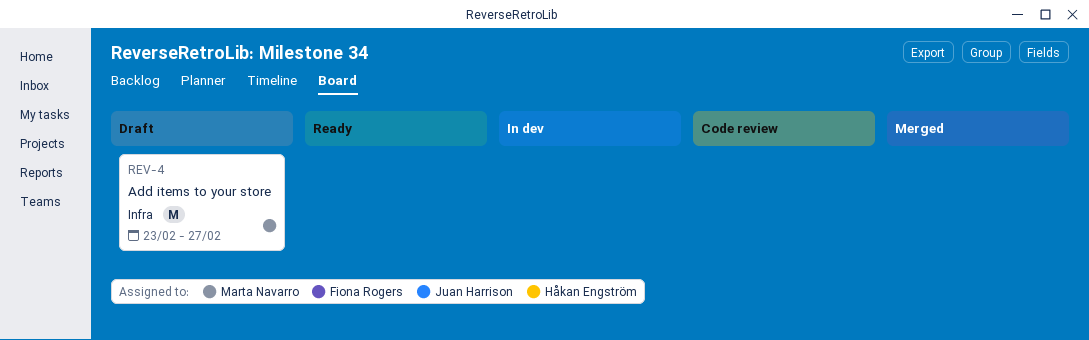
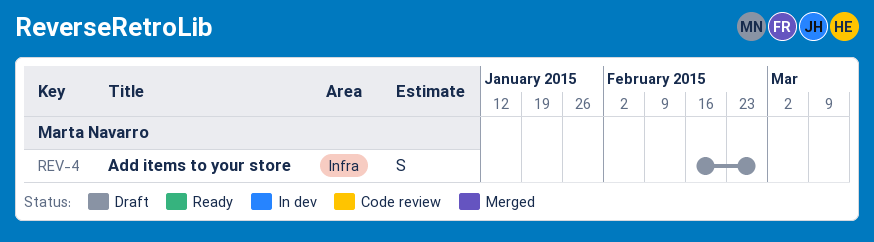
REV-4, estimate: M -> S
REV-4, start: Feb 23 -> Feb 16

